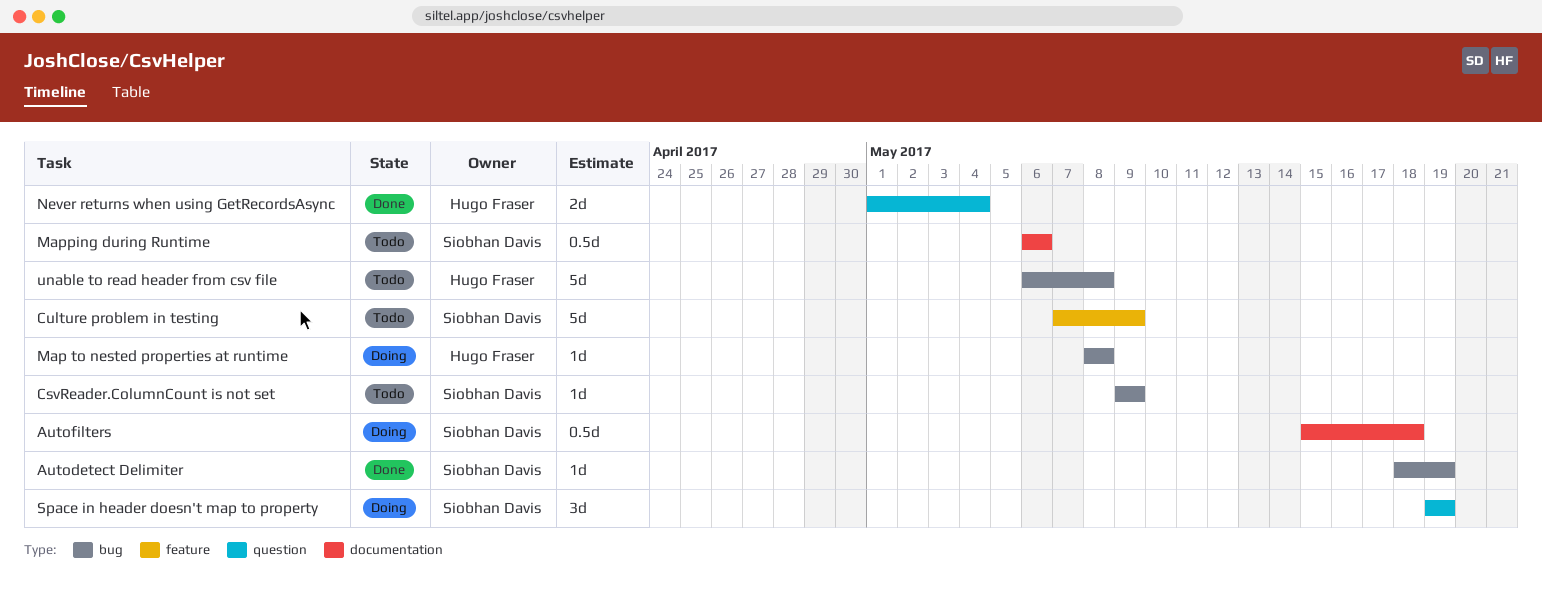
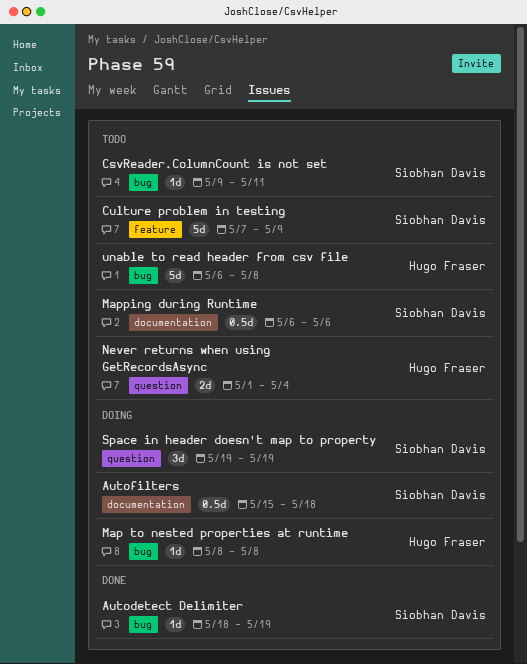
CsvReader.ColumnCount is not set, due: May 9 -> May 11
Never returns when using GetRecordsAsync, status: Done -> Todo

